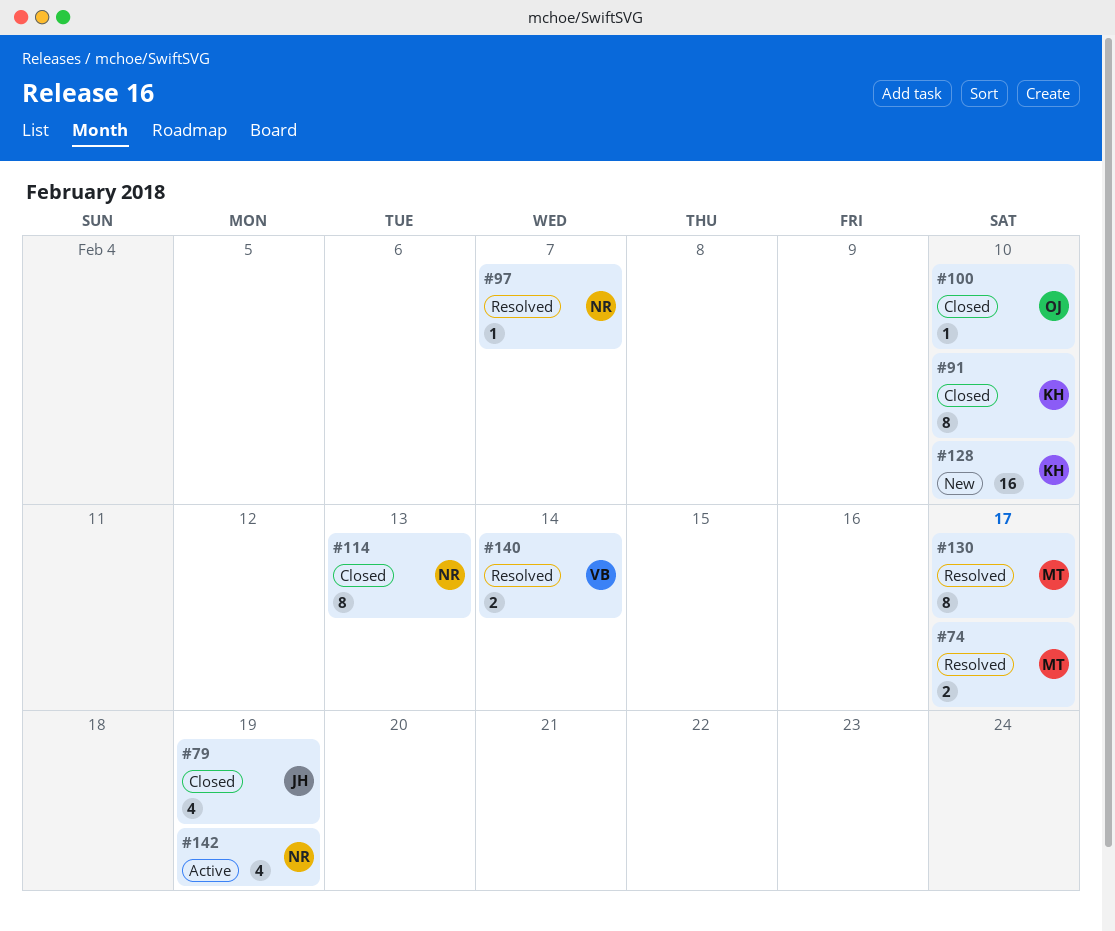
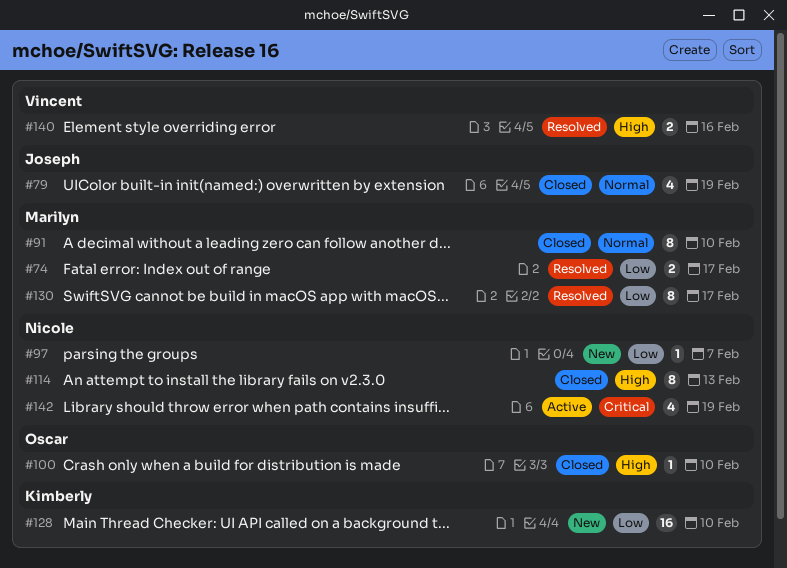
#91, owner: Kimberly -> Marilyn
#97, status: Resolved -> New
#140, due: Feb 14 -> Feb 16

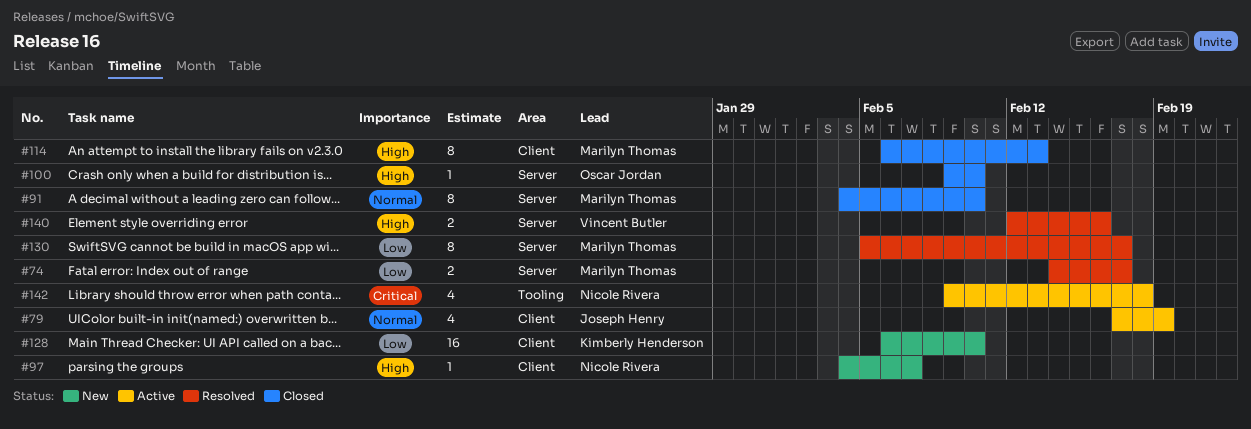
#79, status: Closed -> Active
#97, priority: Low -> High
#114, owner: Nicole Rivera -> Marilyn Thomas
#142, due: Feb 19 -> Feb 18

